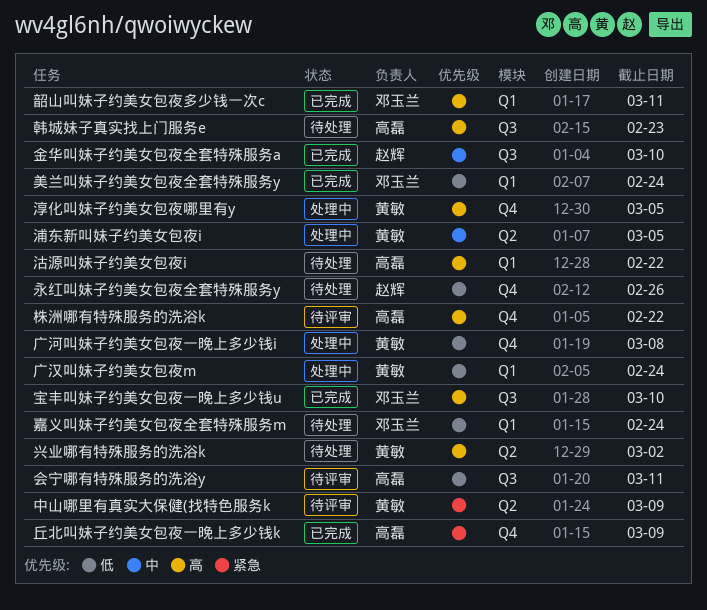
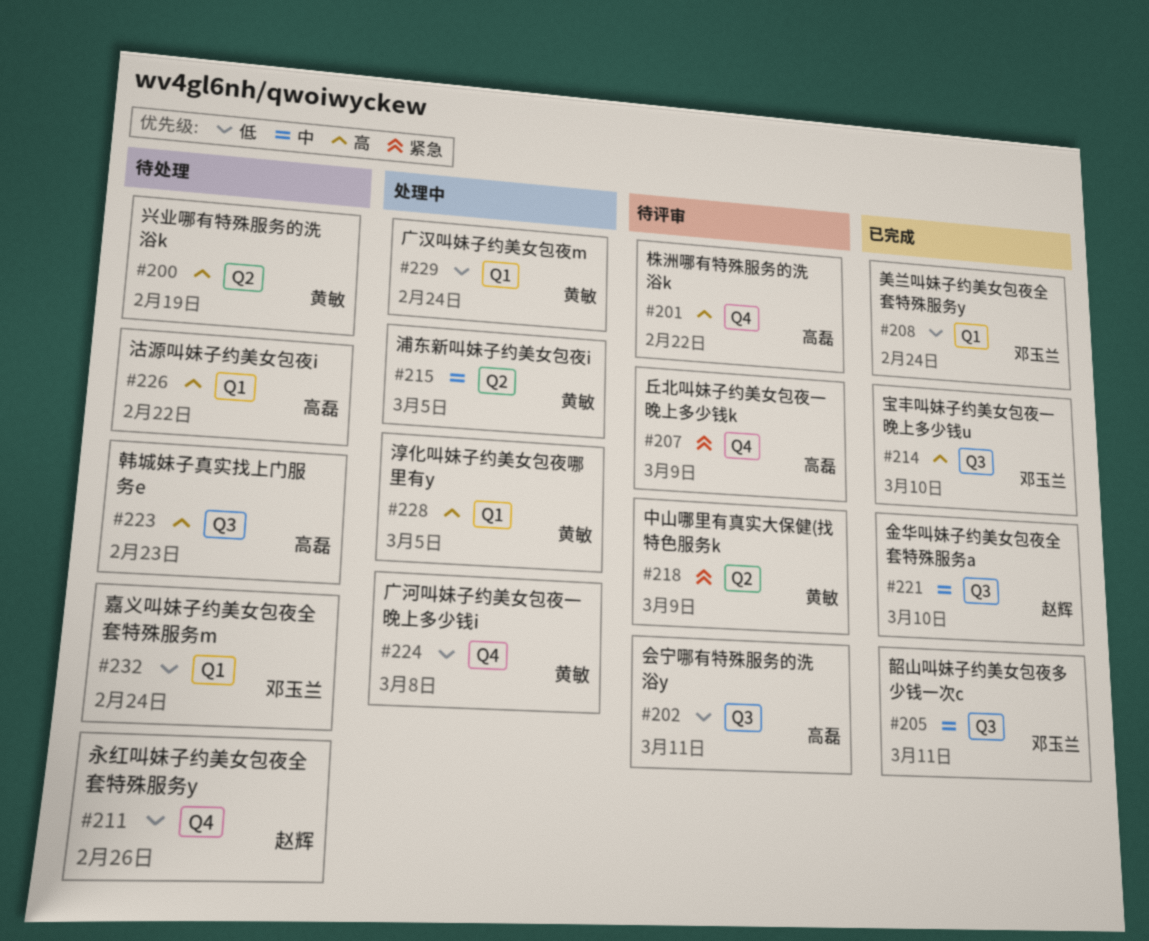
丘北叫妹子约美女包夜一晚上多少钱k, status: 已完成 -> 待评审
兴业哪有特殊服务的洗浴k, due: Mar 2 -> Feb 19
淳化叫妹子约美女包夜哪里有y, label: Q4 -> Q1
韶山叫妹子约美女包夜多少钱一次c, priority: 高 -> 中
韶山叫妹子约美女包夜多少钱一次c, label: Q1 -> Q3

